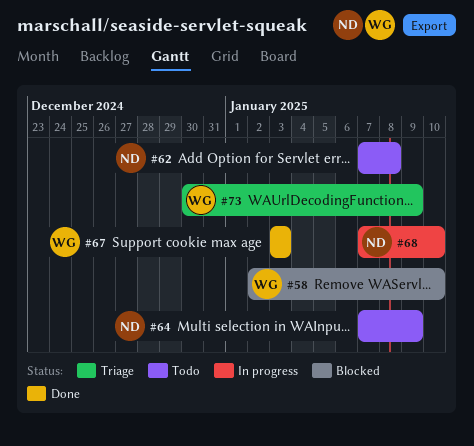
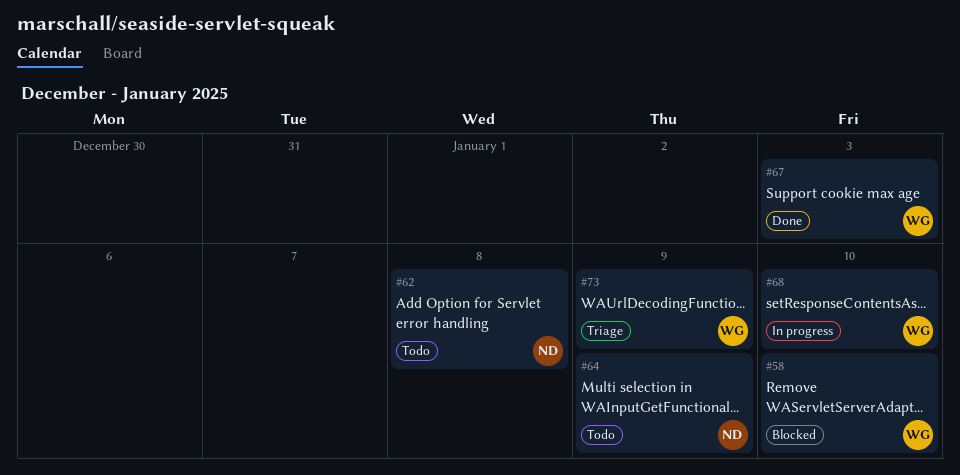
#68, owner: ND -> WG

